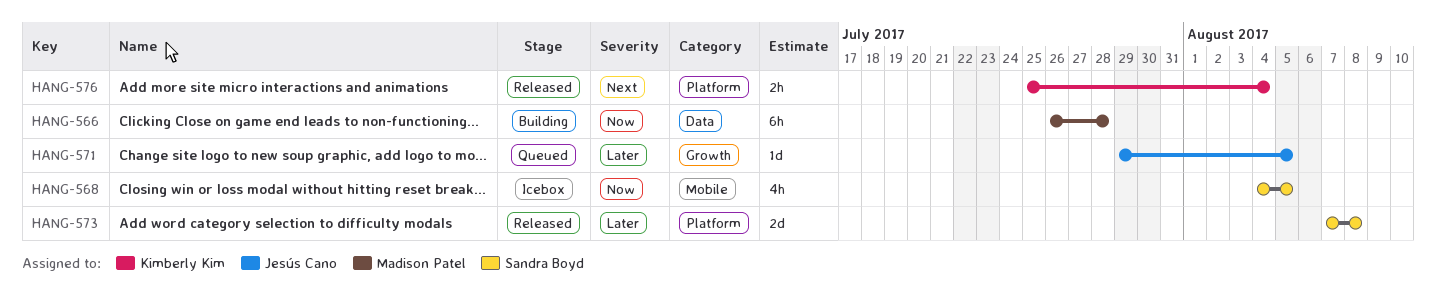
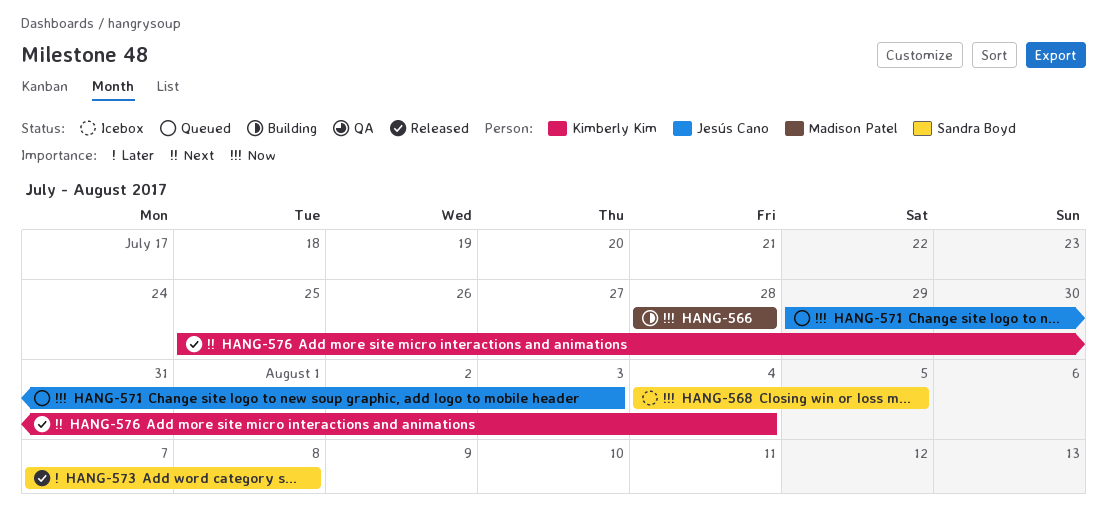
HANG-566, start: Jul 26 -> Jul 28
HANG-571, priority: Later -> Now
HANG-571, due: Aug 5 -> Aug 3

